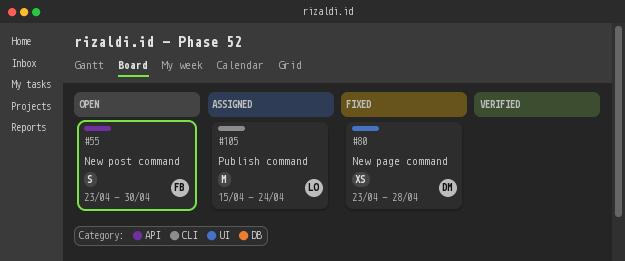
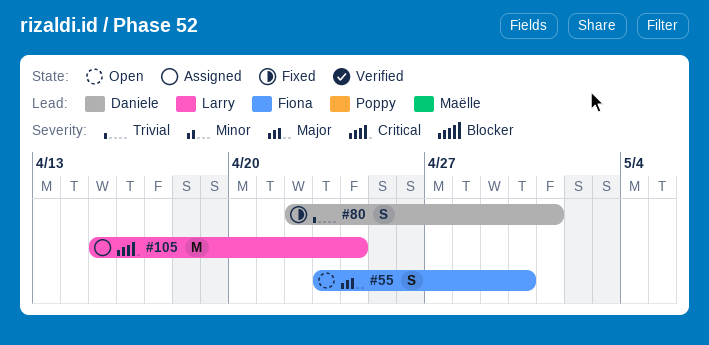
#80, estimate: XS -> S
#80, start: Apr 23 -> Apr 22
#80, due: Apr 28 -> May 1

